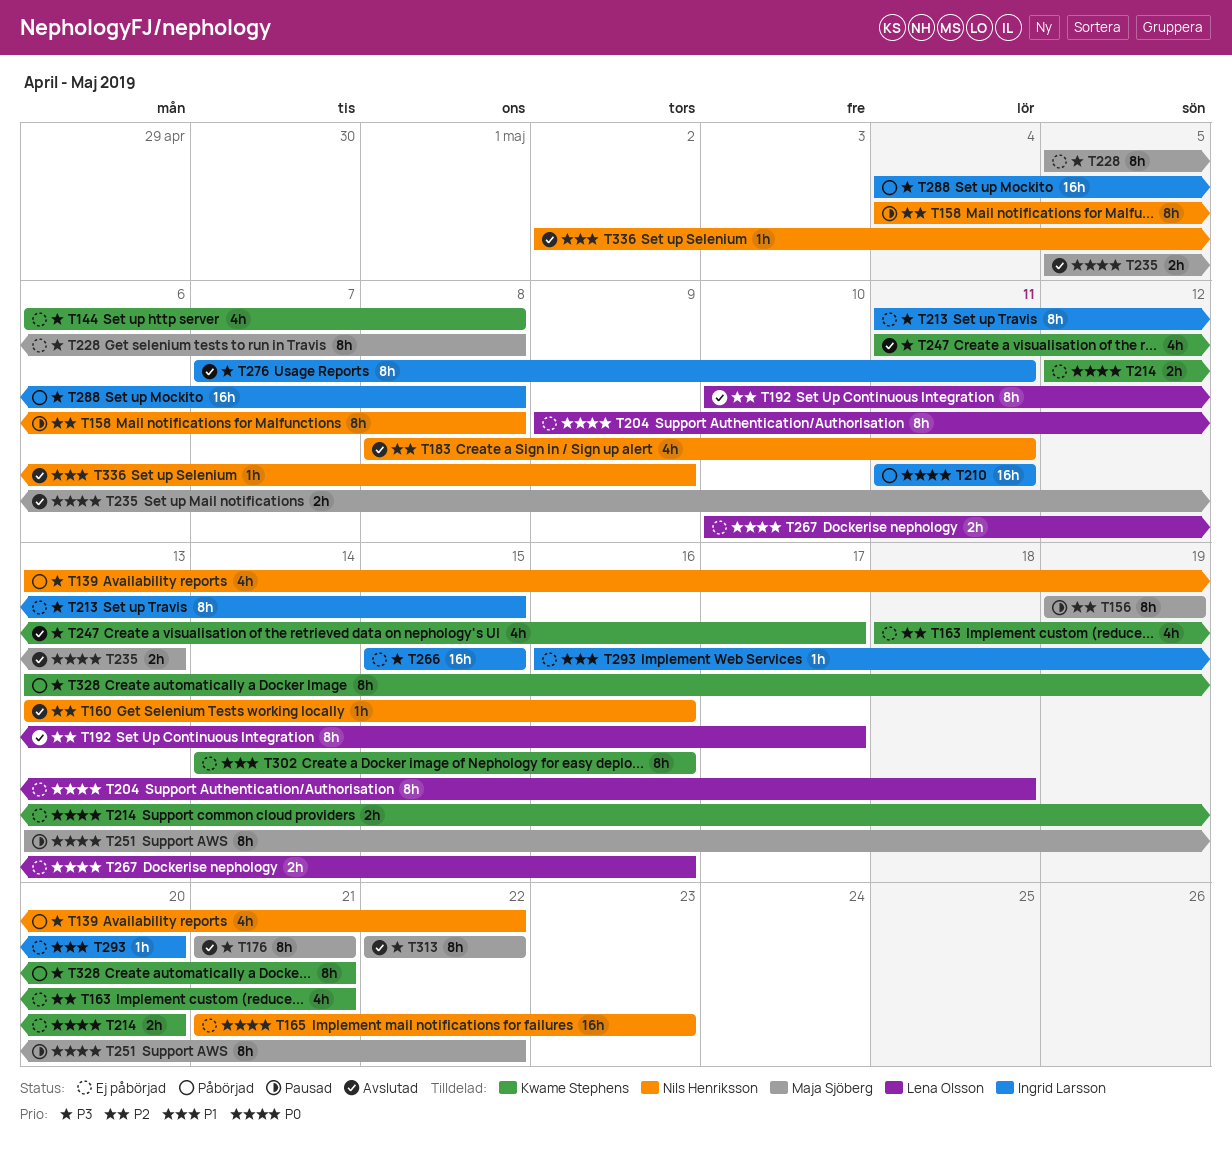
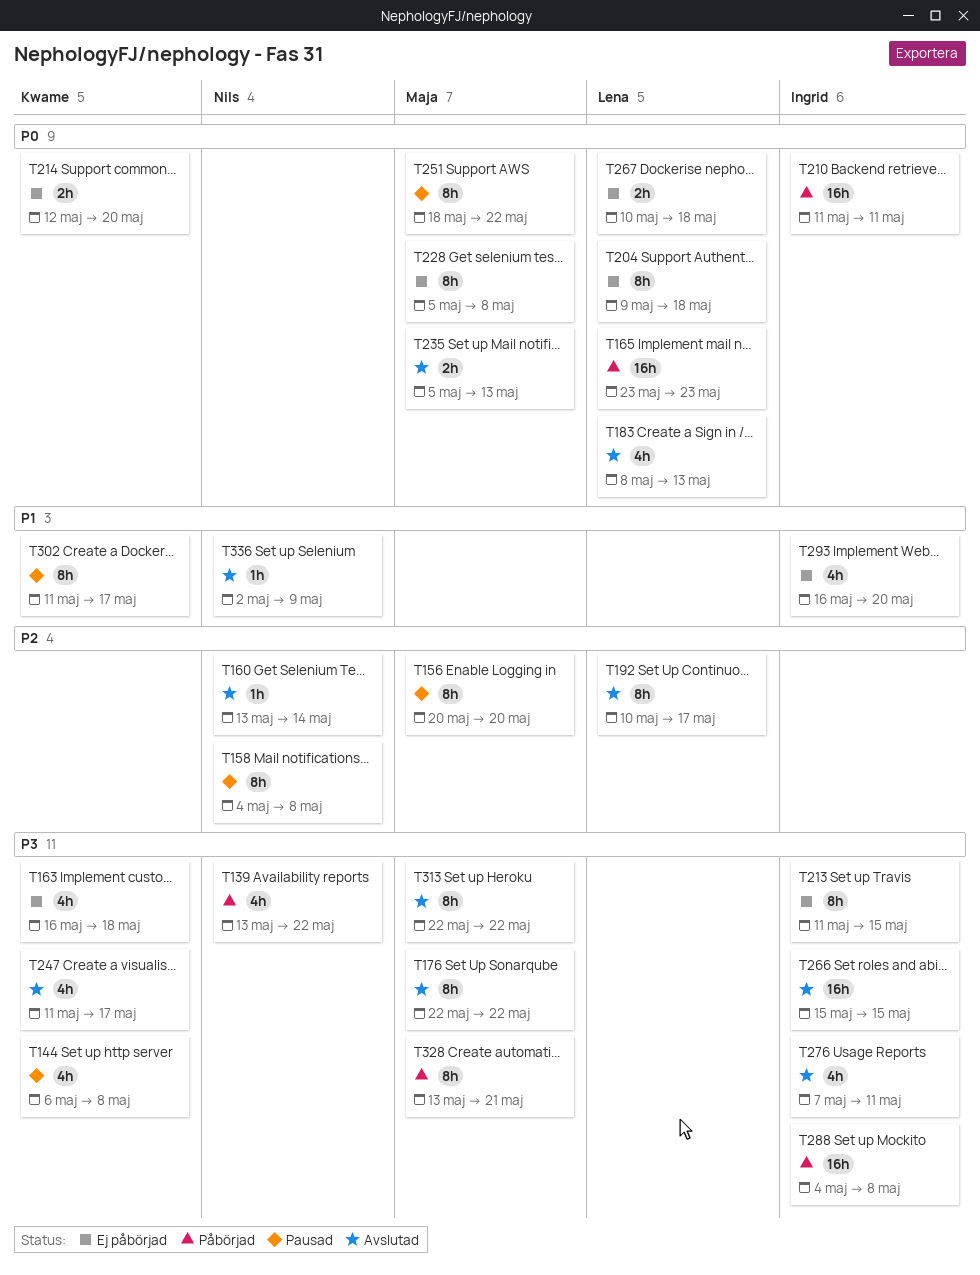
T144, status: Ej påbörjad -> Pausad
T156, start: May 19 -> May 20
T156, due: May 19 -> May 20
T160, due: May 16 -> May 14
T163, priority: P2 -> P3
T163, start: May 18 -> May 16
T163, due: May 21 -> May 18
T165, status: Ej påbörjad -> Påbörjad
T165, owner: Nils Henriksson -> Lena Olsson
T165, start: May 21 -> May 23
T176, start: May 21 -> May 22
T176, due: May 21 -> May 22
T183, owner: Nils Henriksson -> Lena Olsson
T183, priority: P2 -> P0
T183, due: May 11 -> May 13
T228, priority: P3 -> P0
T251, start: May 13 -> May 18
T266, status: Ej påbörjad -> Avslutad
T267, due: May 16 -> May 18
T276, estimate: 8h -> 4h
T293, estimate: 1h -> 4h
T302, status: Ej påbörjad -> Pausad
T302, start: May 14 -> May 11
T302, due: May 16 -> May 17
T328, owner: Kwame Stephens -> Maja Sjöberg

